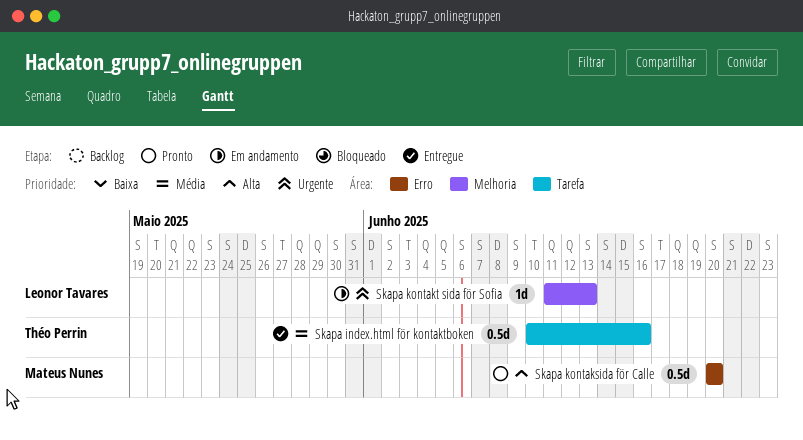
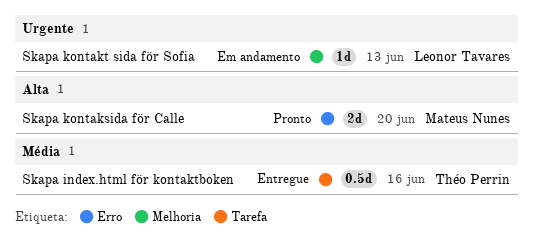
Skapa kontaksida för Calle, estimate: 0.5d -> 2d

